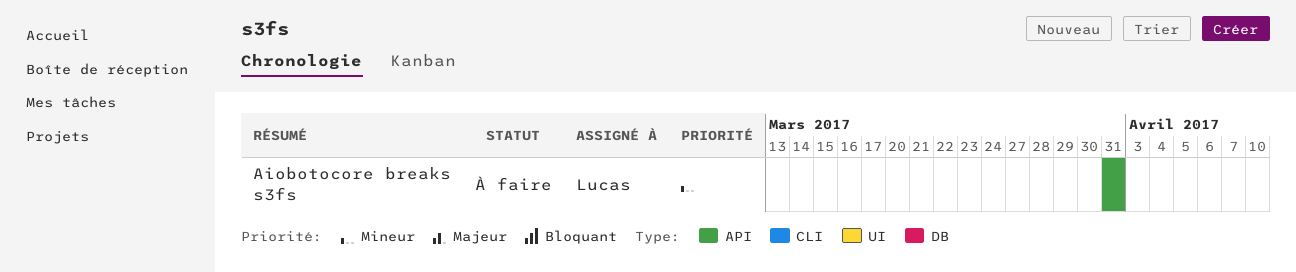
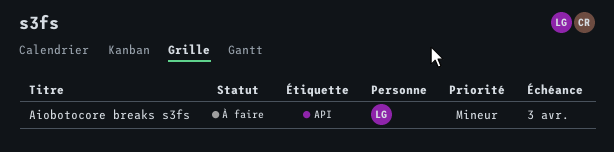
Aiobotocore breaks s3fs, due: Mar 31 -> Apr 3

